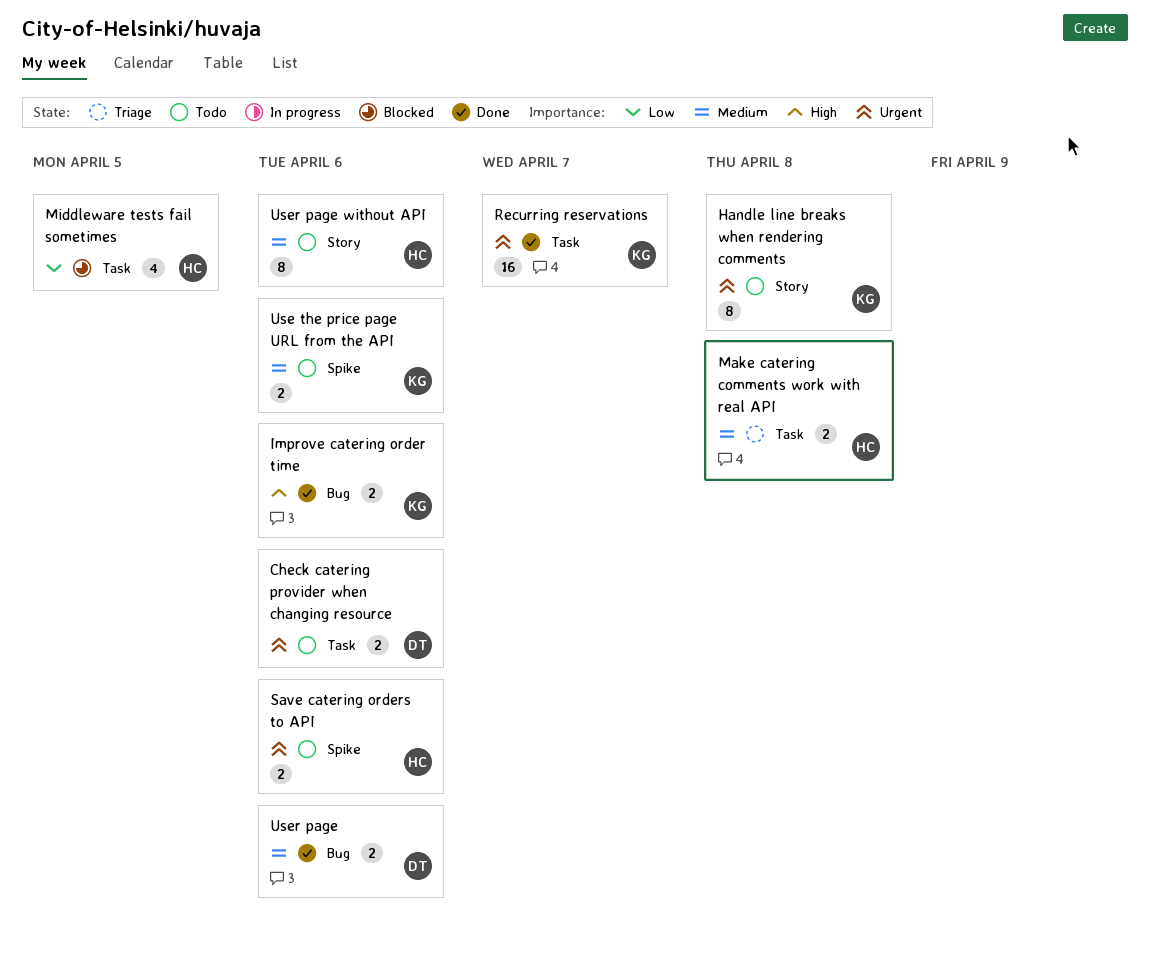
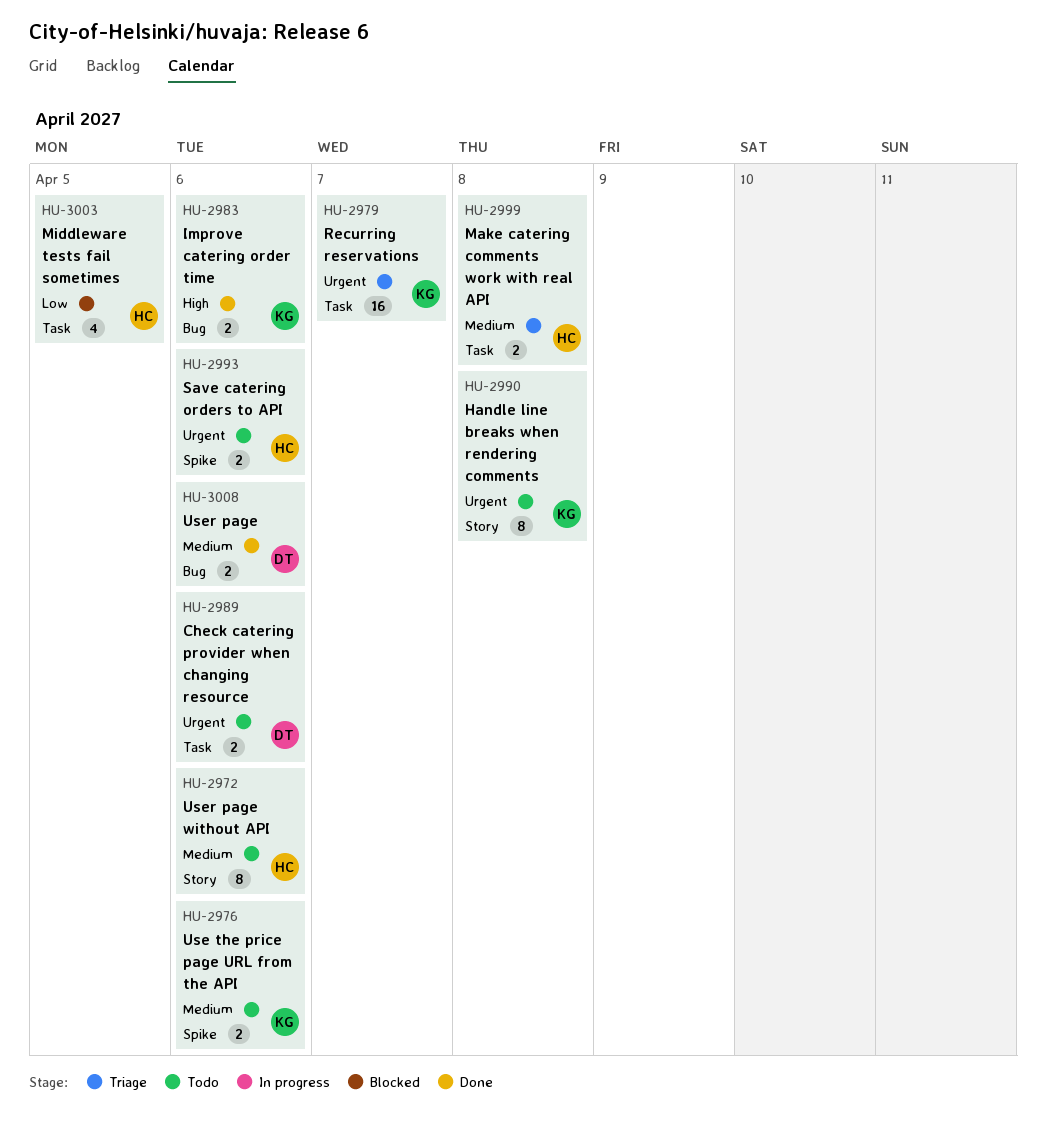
Recurring reservations, status: Done -> Triage

